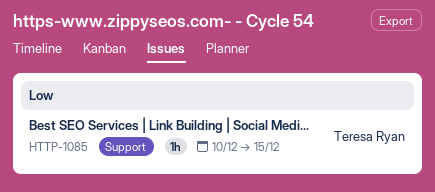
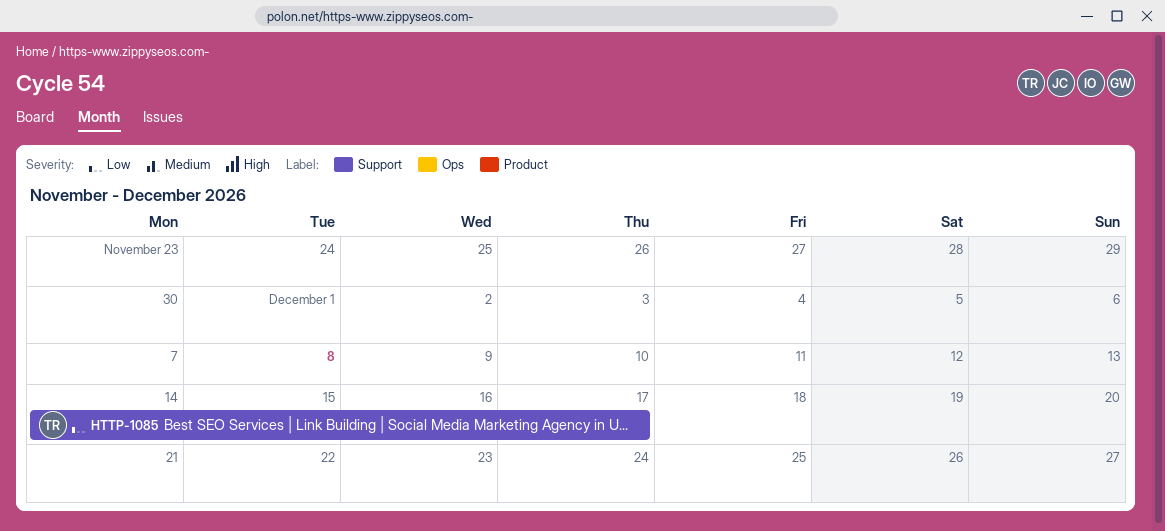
HTTP-1085, start: Dec 10 -> Dec 14
HTTP-1085, due: Dec 15 -> Dec 17

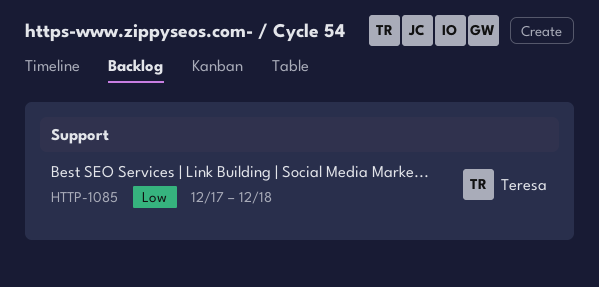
HTTP-1085, start: Dec 14 -> Dec 17
HTTP-1085, due: Dec 17 -> Dec 18

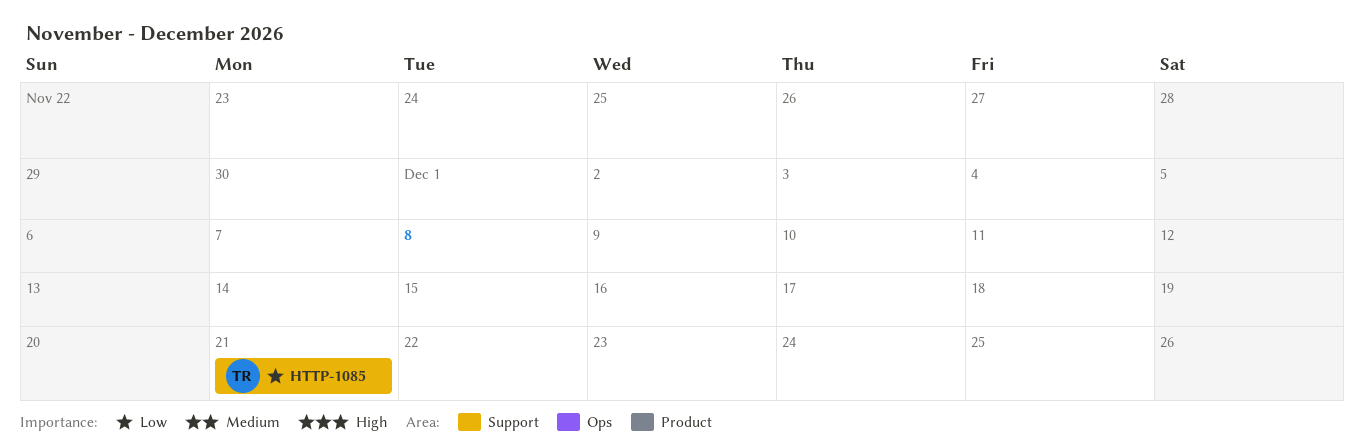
HTTP-1085, start: Dec 17 -> Dec 21
HTTP-1085, due: Dec 18 -> Dec 21

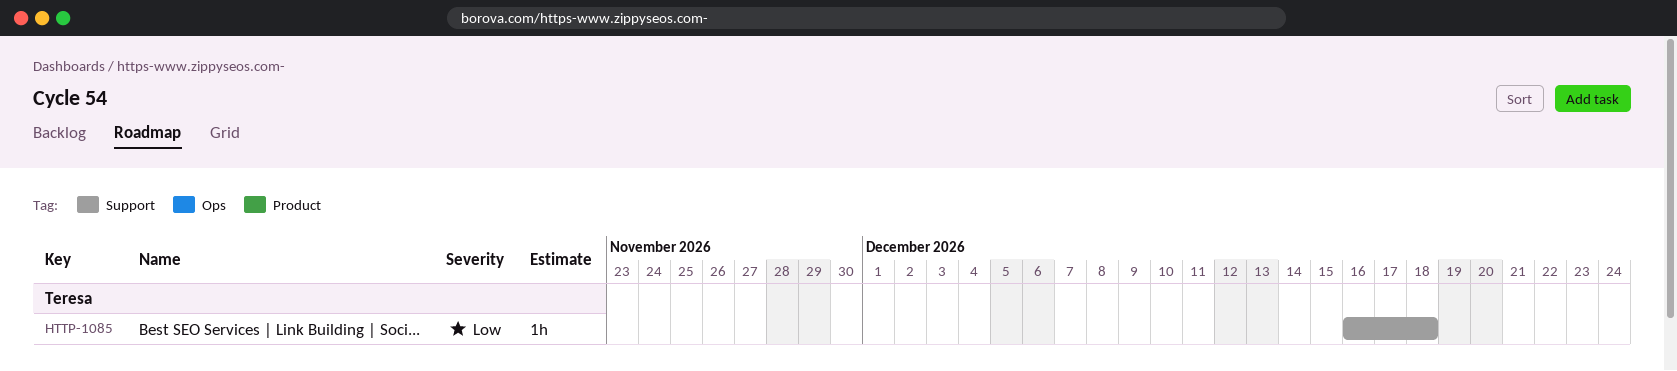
HTTP-1085, start: Dec 21 -> Dec 16
HTTP-1085, due: Dec 21 -> Dec 18

